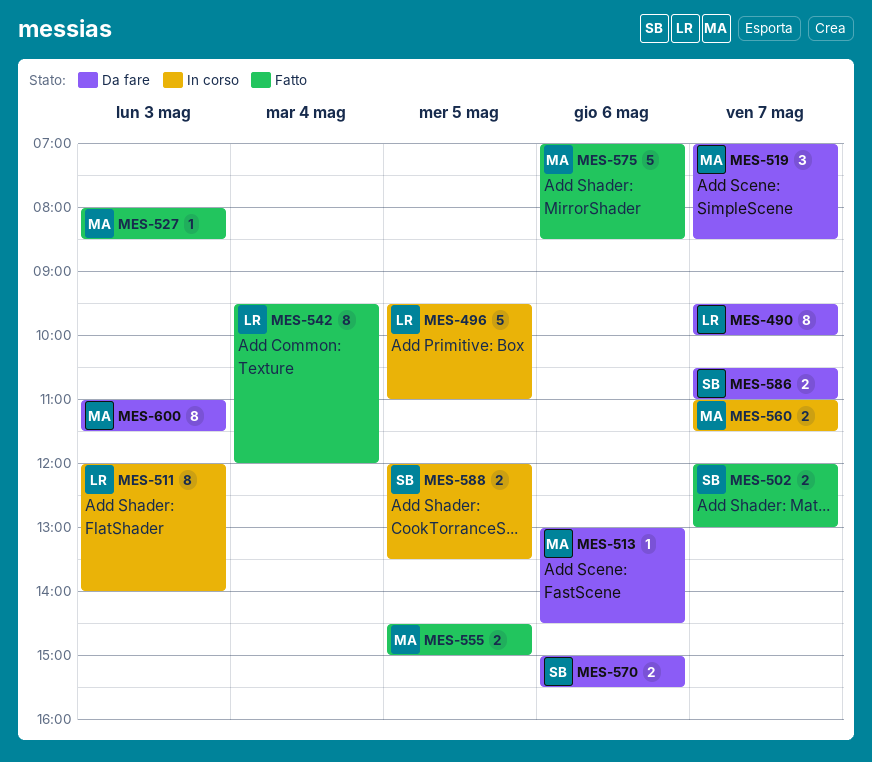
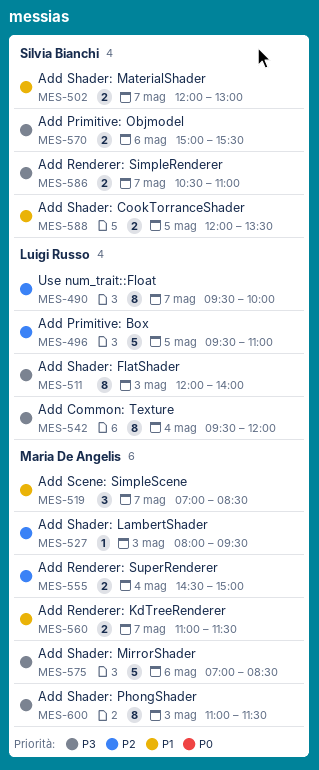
MES-513: present -> none
MES-527, ends: 08:30 -> 09:30
MES-555, day: May 5 -> May 4

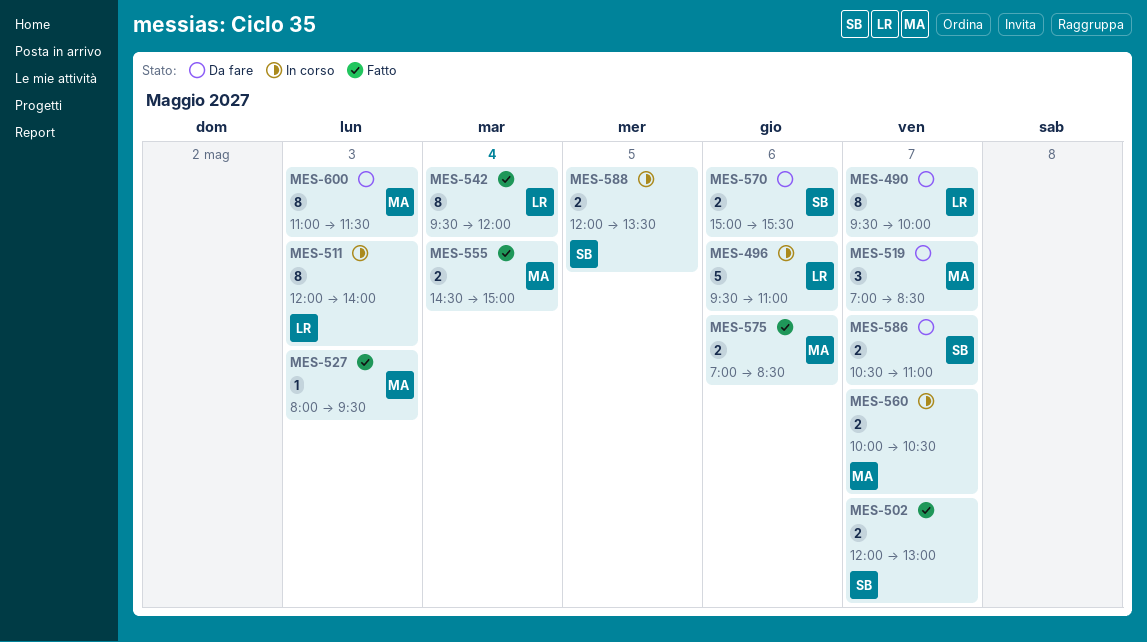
MES-496, day: May 5 -> May 6
MES-560, begins: 11:00 -> 10:00
MES-560, ends: 11:30 -> 10:30
MES-575, estimate: 5 -> 2

